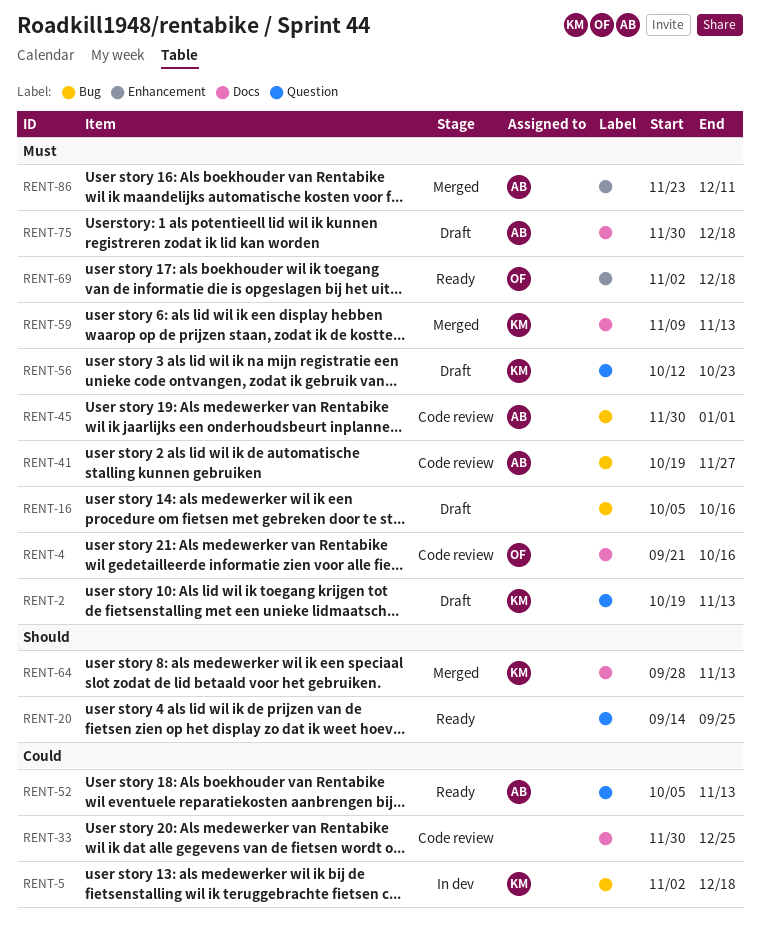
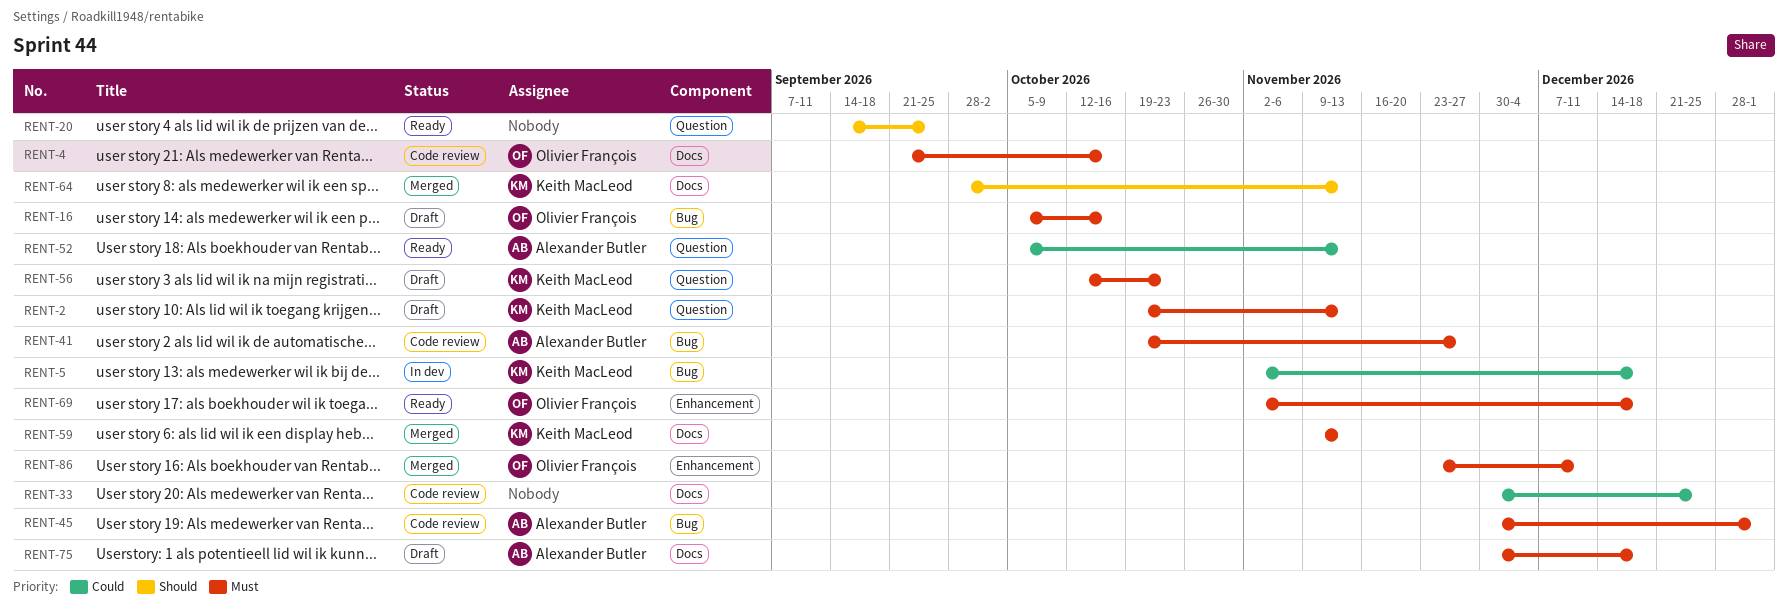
RENT-16, owner: none -> Olivier François
RENT-86, owner: Alexander Butler -> Olivier François

